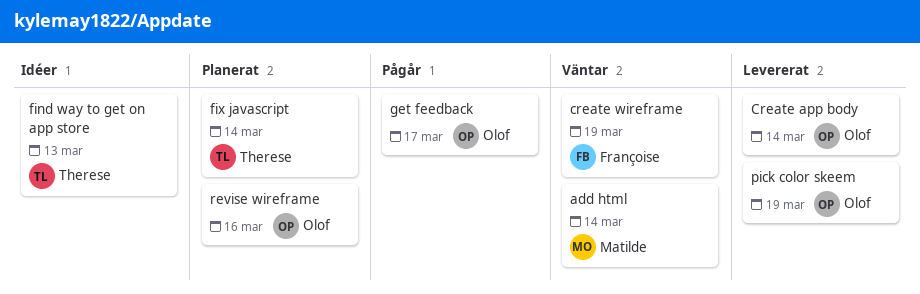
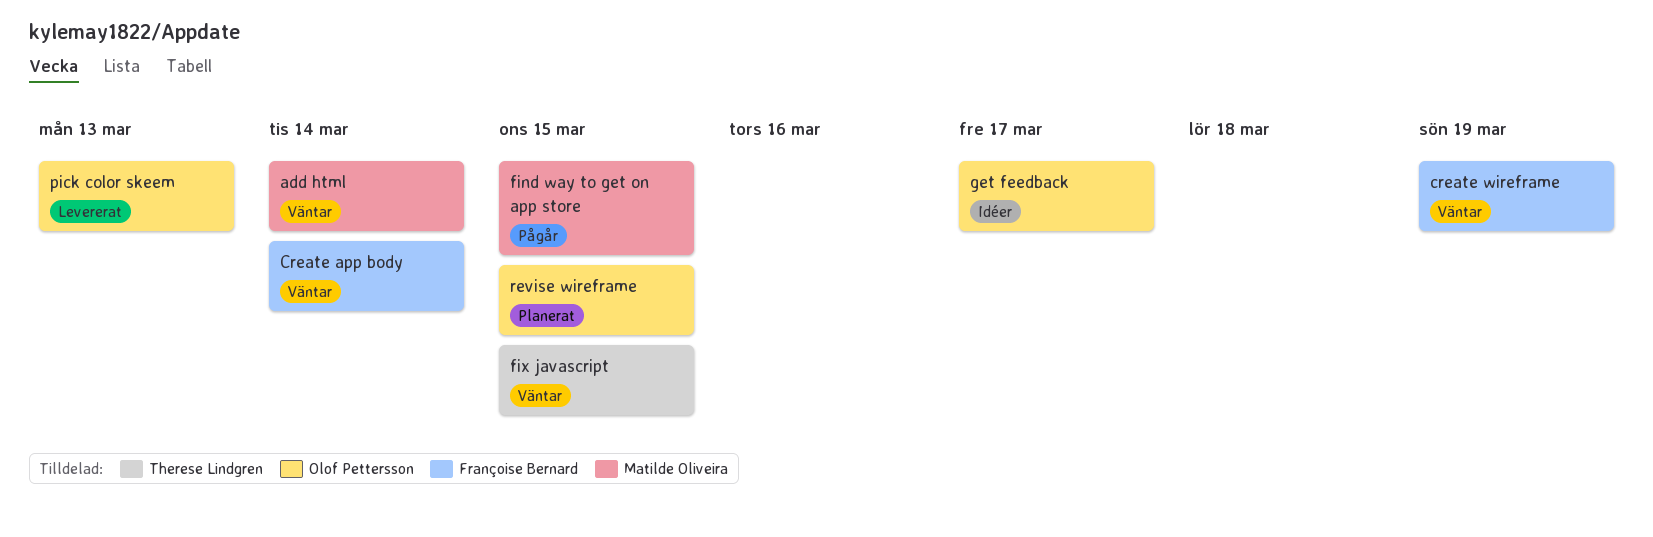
Create app body, status: Levererat -> Väntar
Create app body, owner: Olof Pettersson -> Françoise Bernard
find way to get on app store, status: Idéer -> Pågår
find way to get on app store, owner: Therese Lindgren -> Matilde Oliveira
find way to get on app store, due: Mar 13 -> Mar 15
fix javascript, status: Planerat -> Väntar
fix javascript, due: Mar 14 -> Mar 15
get feedback, status: Pågår -> Idéer
pick color skeem, due: Mar 19 -> Mar 13
revise wireframe, due: Mar 16 -> Mar 15

